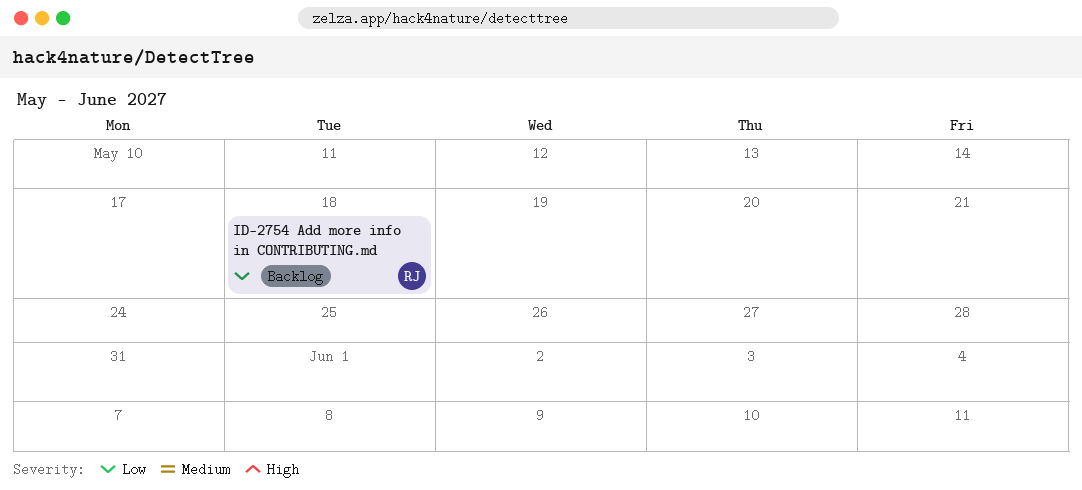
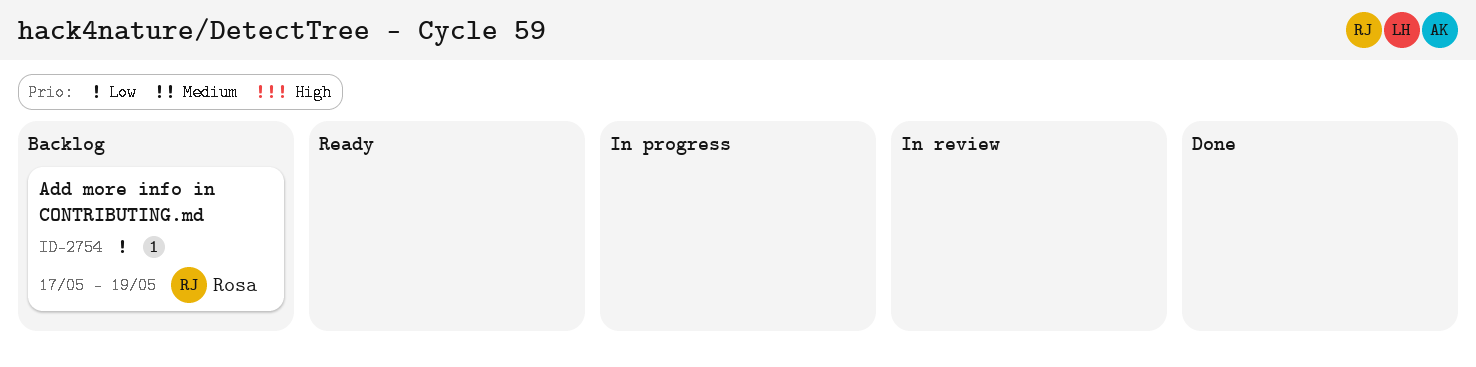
ID-2754, due: May 18 -> May 19

